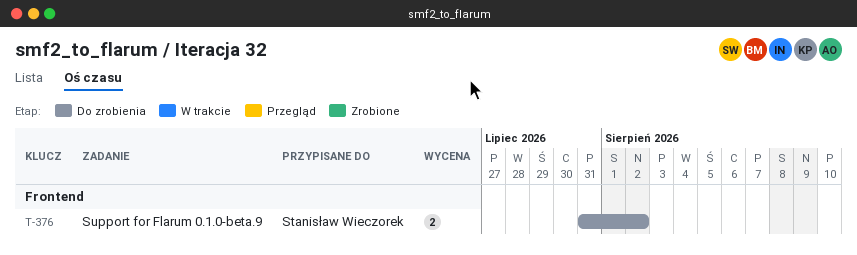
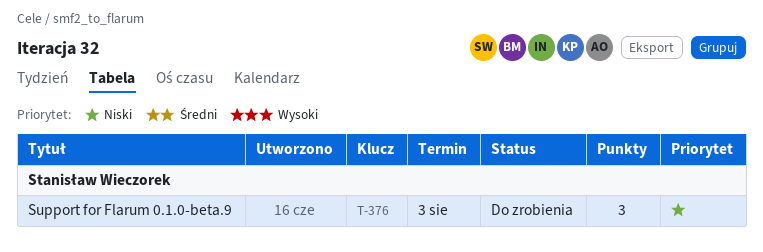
T-376, estimate: 2 -> 3
T-376, due: Aug 2 -> Aug 3

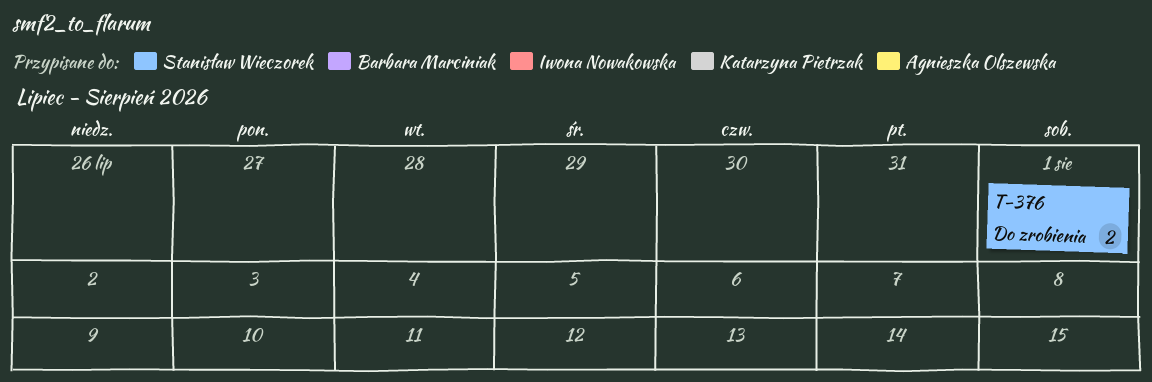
T-376, estimate: 3 -> 2
T-376, due: Aug 3 -> Aug 1

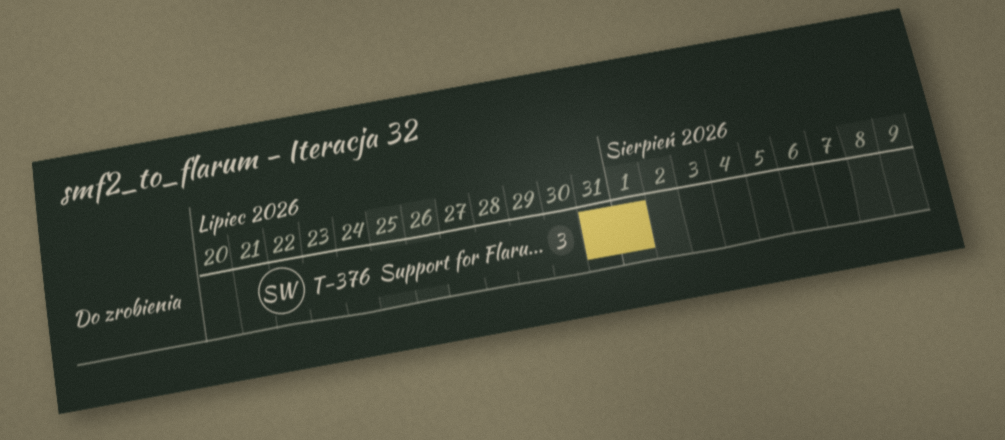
T-376, estimate: 2 -> 3

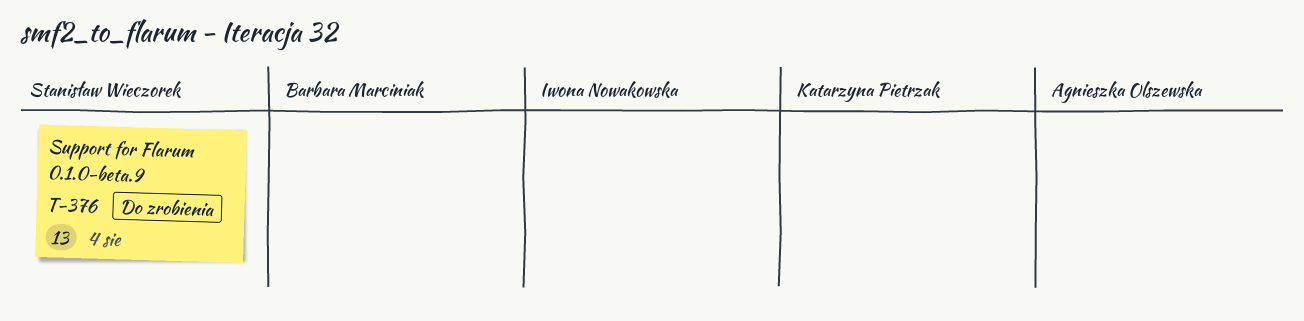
T-376, estimate: 3 -> 13
T-376, due: Aug 1 -> Aug 4

